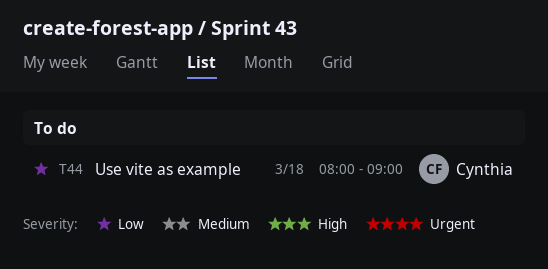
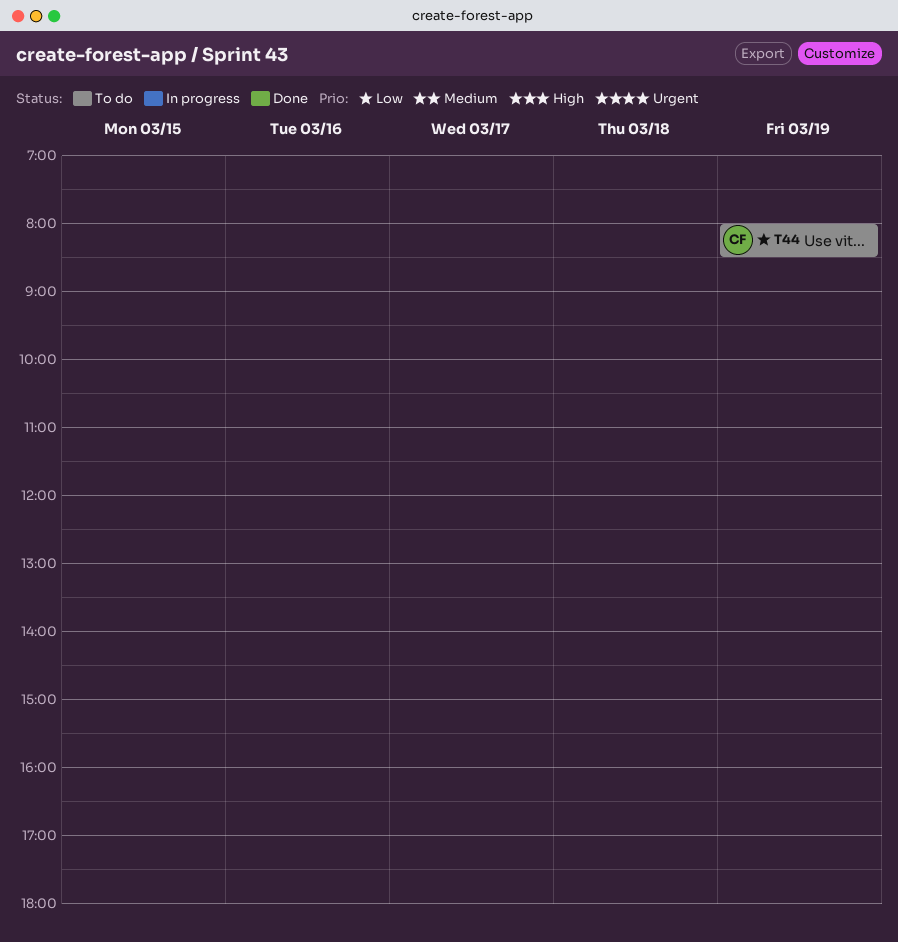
T44, day: Mar 18 -> Mar 19
T44, ends: 09:00 -> 08:30

